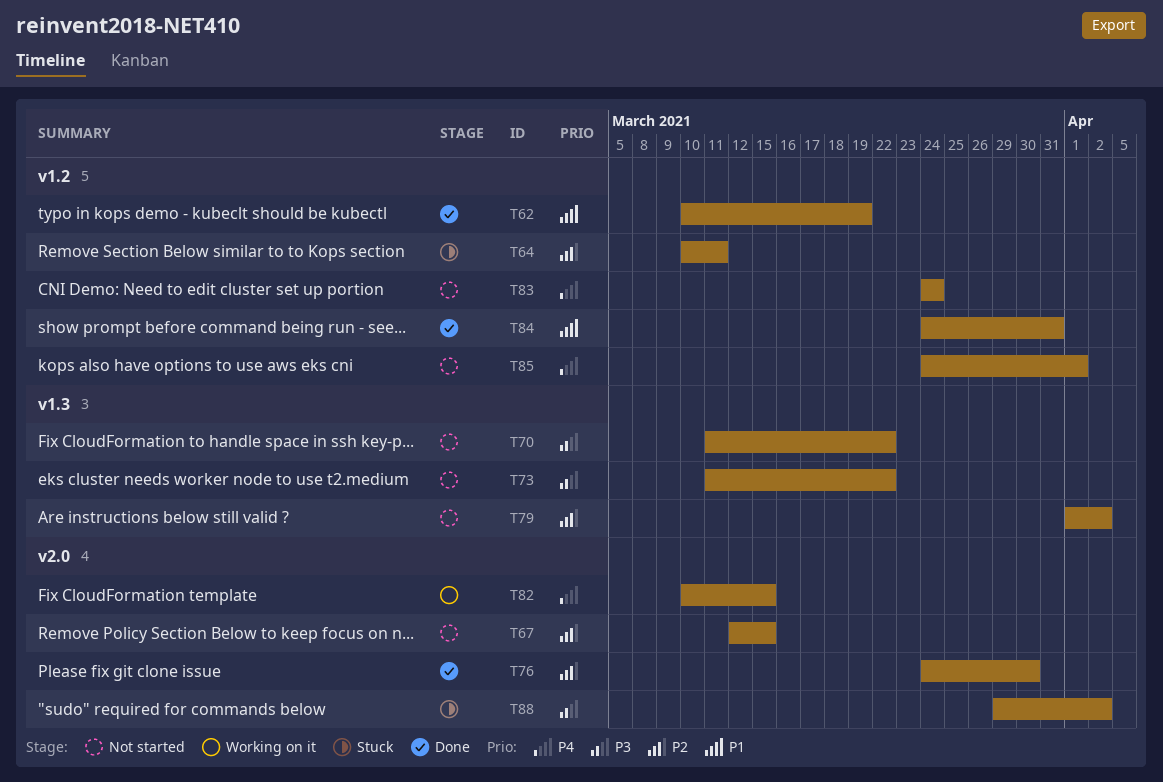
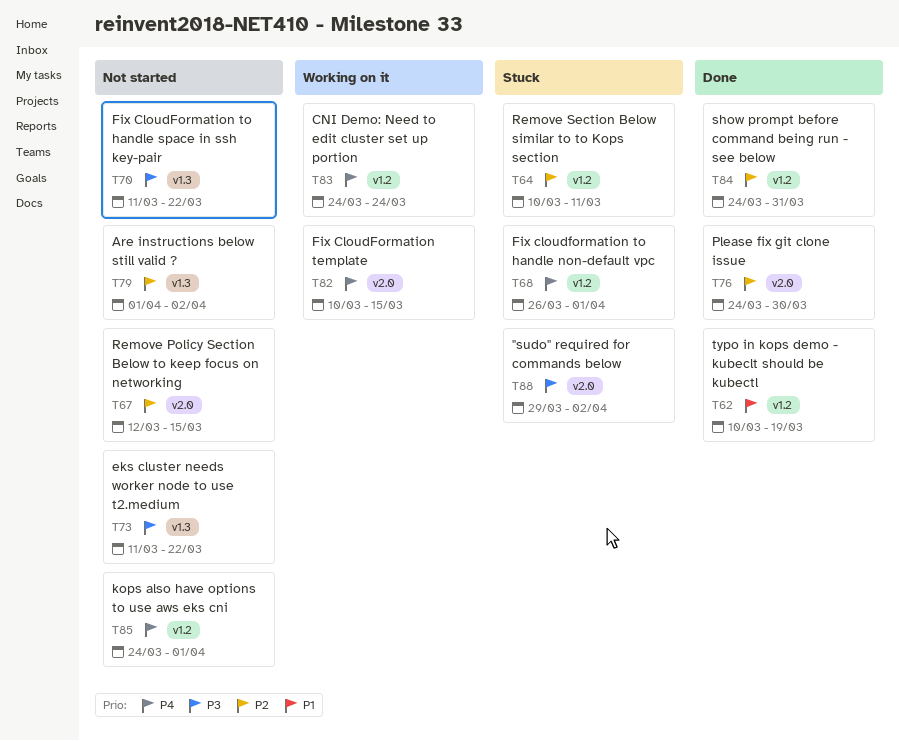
T68: none -> present
T83, status: Not started -> Working on it
T84, priority: P1 -> P2

